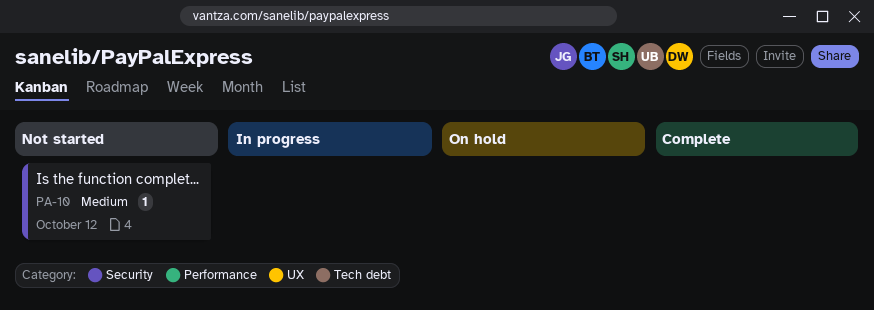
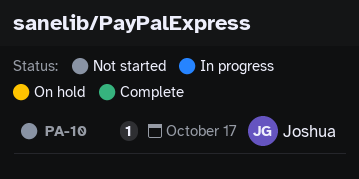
PA-10, due: Oct 12 -> Oct 17

